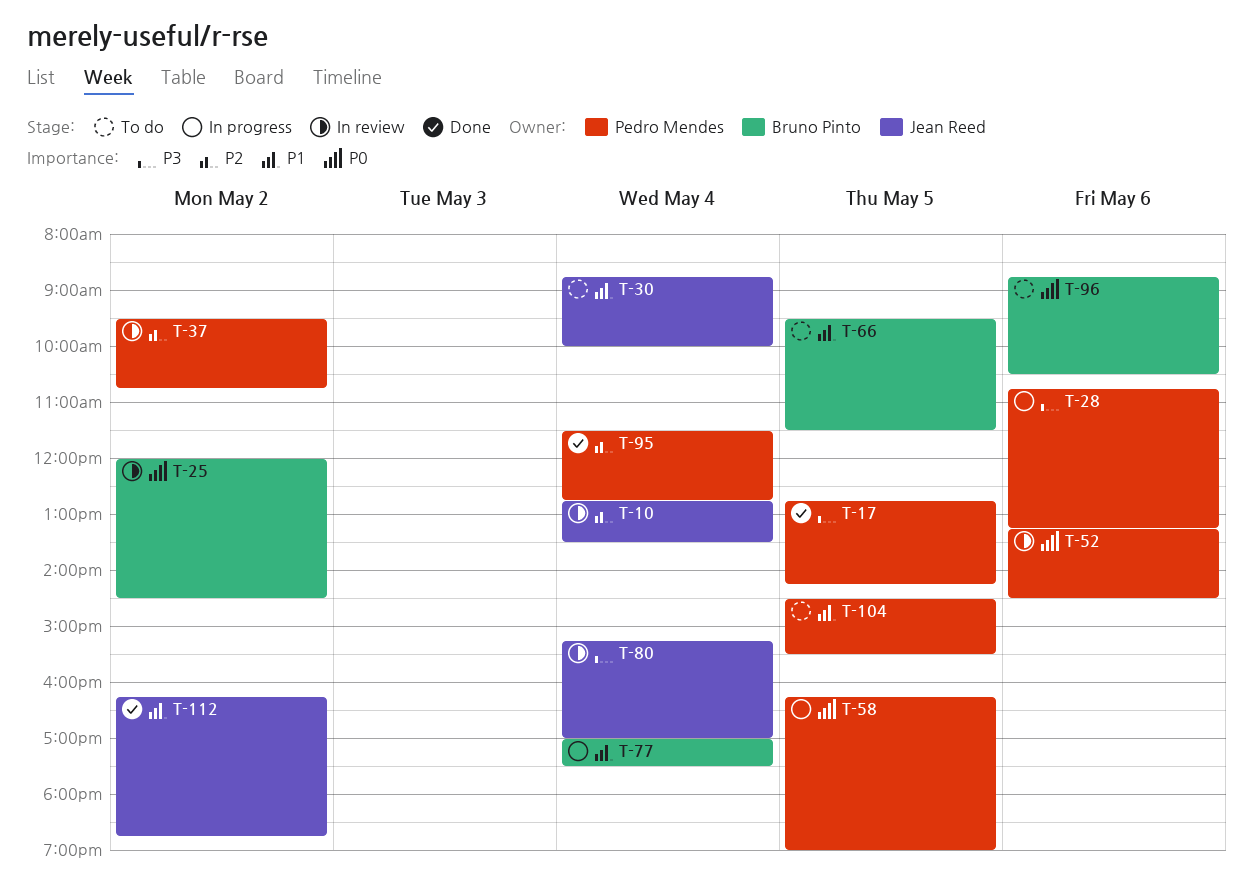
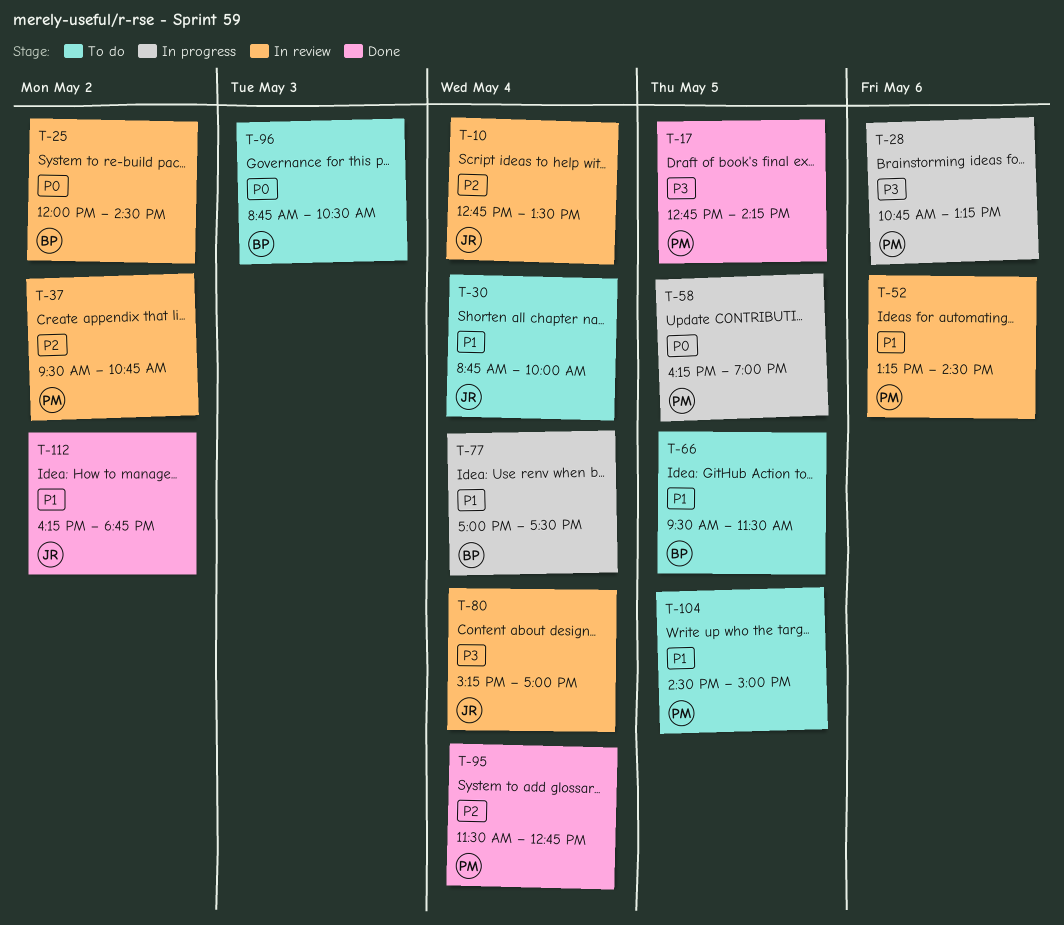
T-52, priority: P0 -> P1
T-96, day: May 6 -> May 3
T-104, ends: 15:30 -> 15:00

